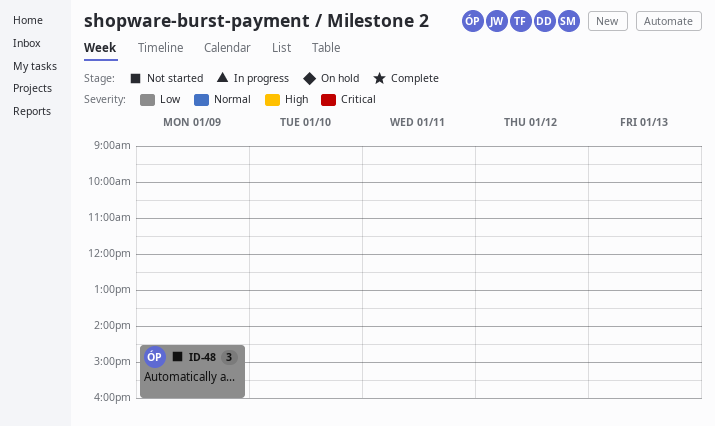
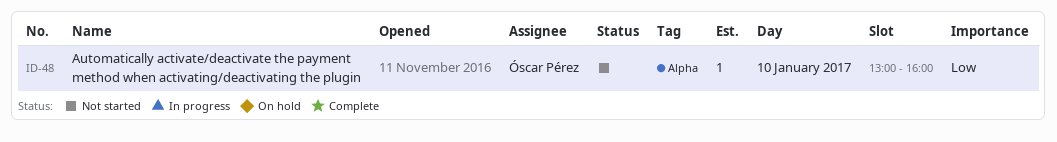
ID-48, estimate: 3 -> 1
ID-48, day: Jan 9 -> Jan 10
ID-48, begins: 14:30 -> 13:00

